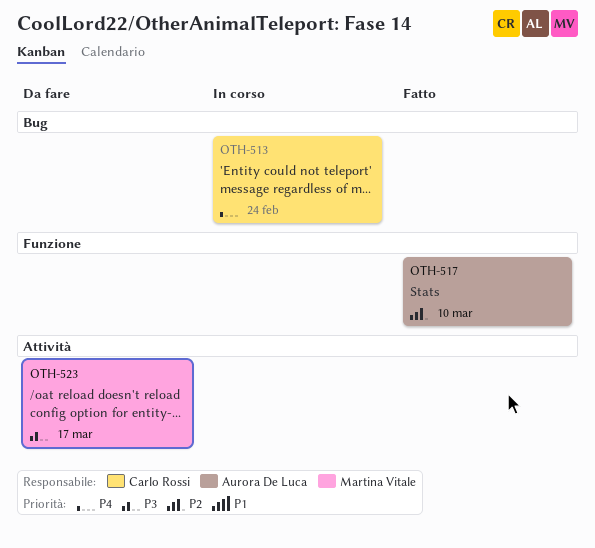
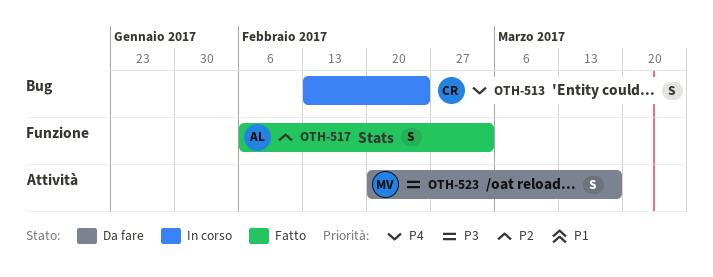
OTH-517, due: Mar 10 -> Mar 3

